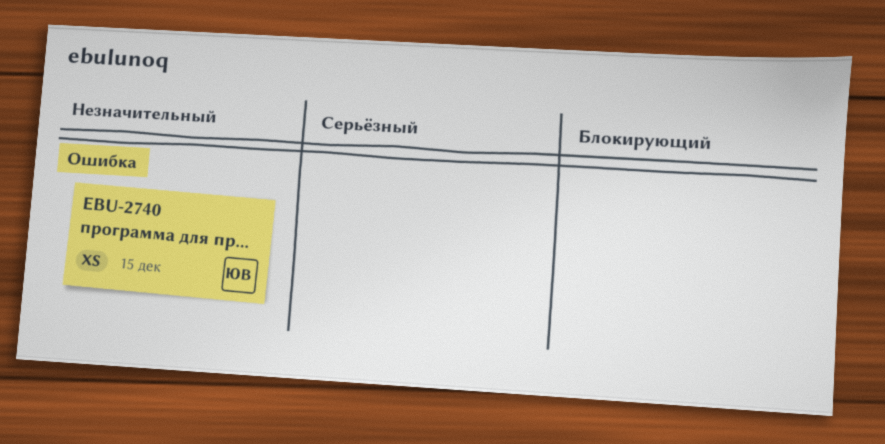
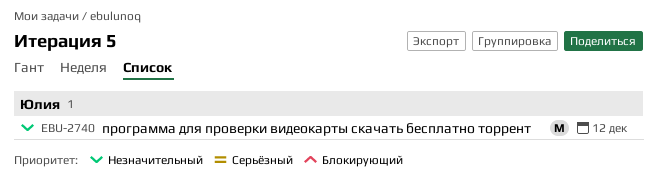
EBU-2740, estimate: XS -> M
EBU-2740, due: Dec 15 -> Dec 12

